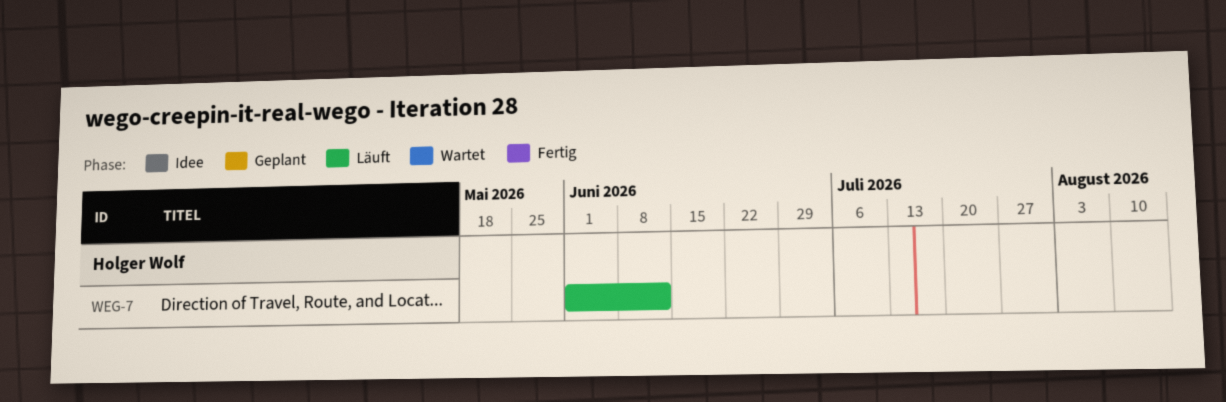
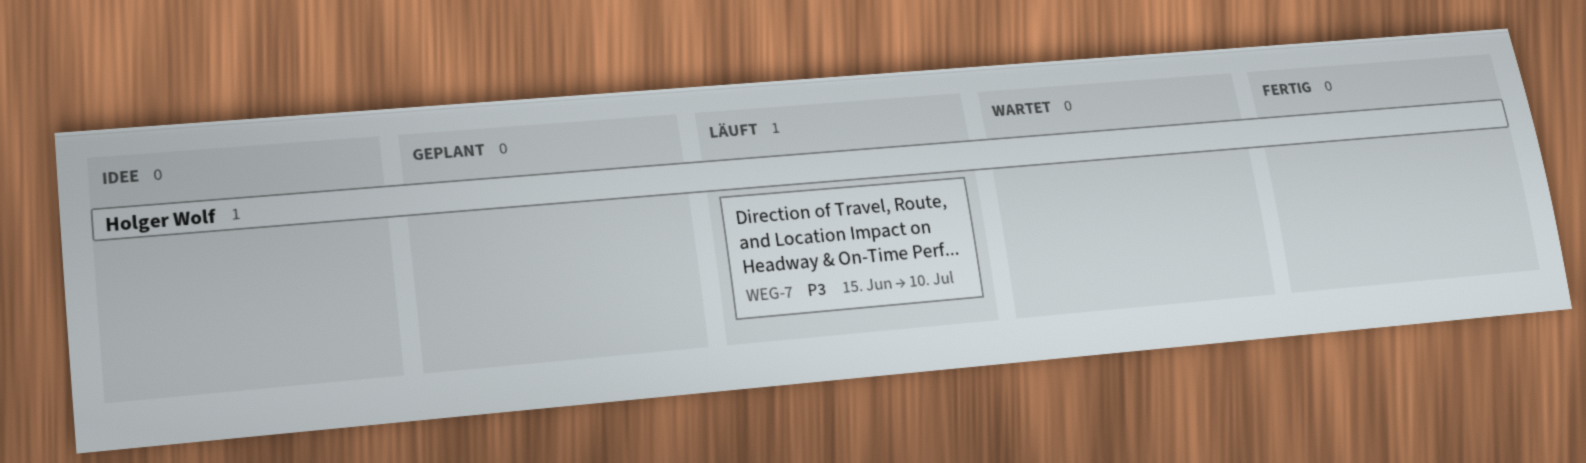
WEG-7, start: Jun 1 -> Jun 15
WEG-7, due: Jun 12 -> Jul 10

